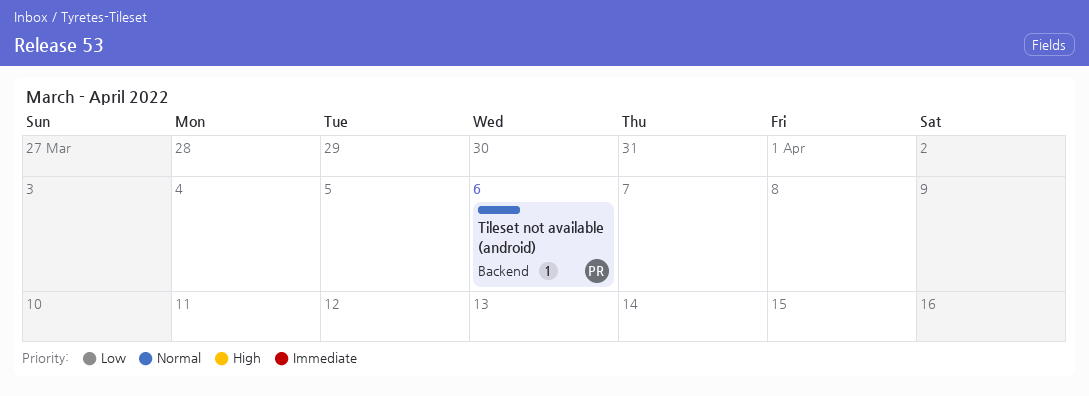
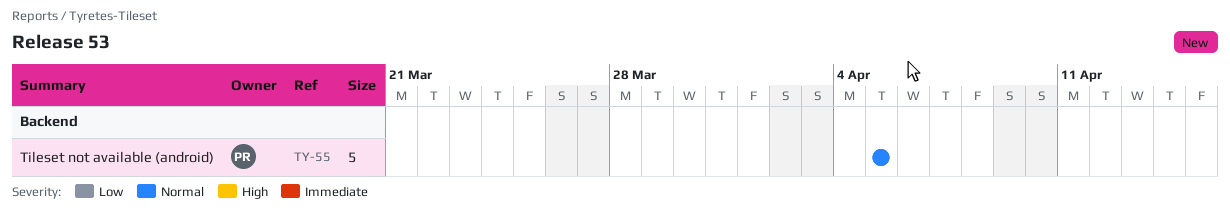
Tileset not available (android), estimate: 1 -> 5
Tileset not available (android), due: Apr 6 -> Apr 5

